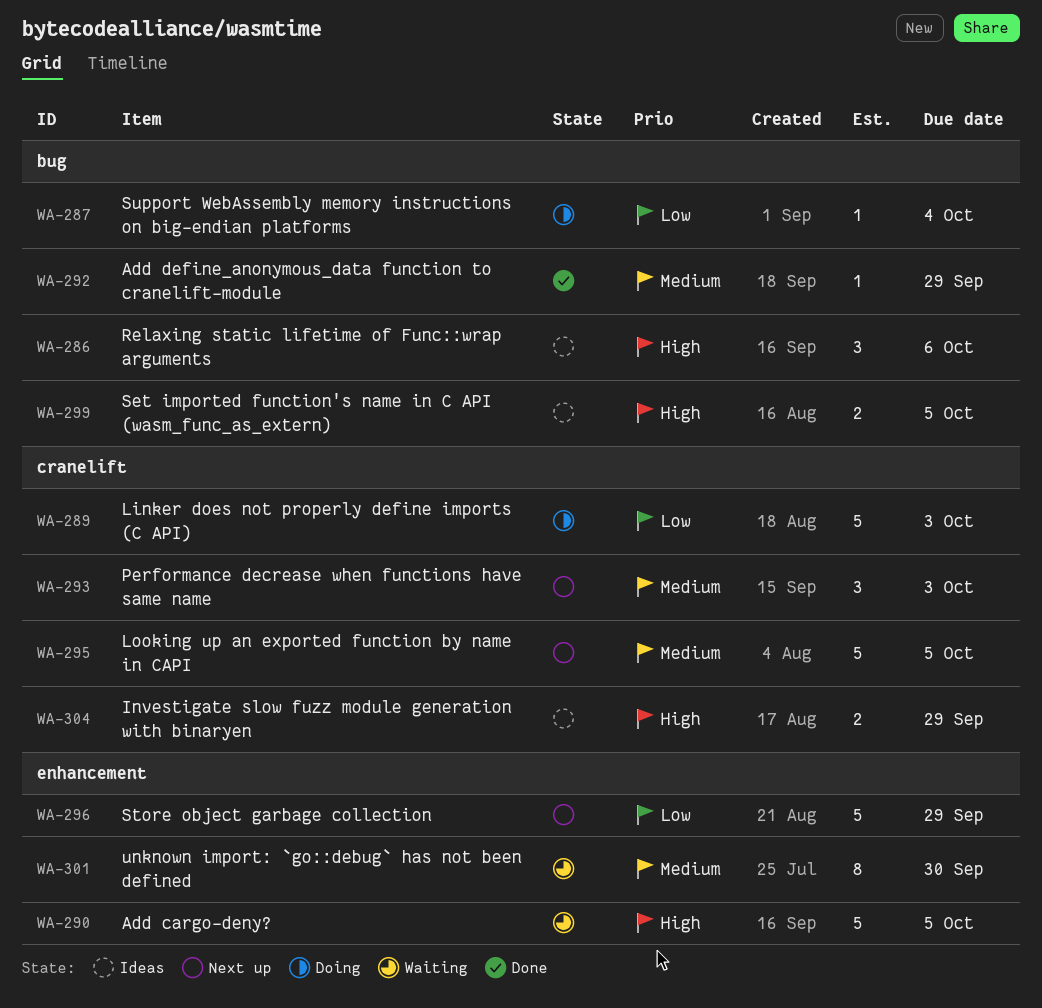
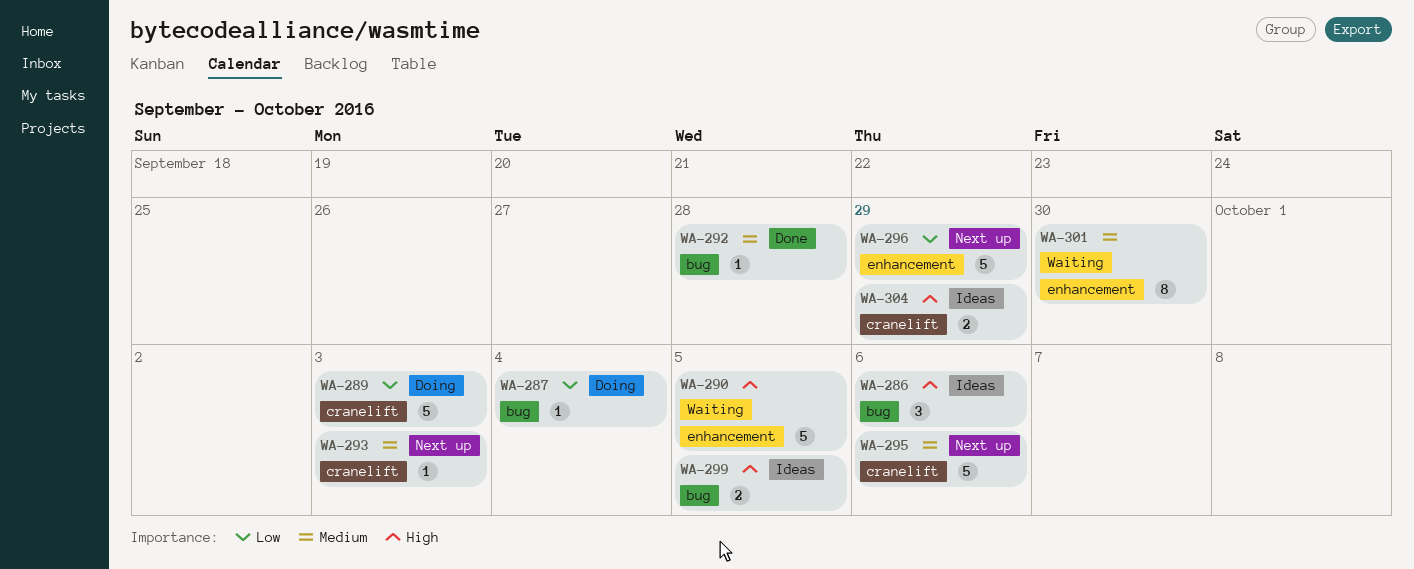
WA-292, due: Sep 29 -> Sep 28
WA-293, estimate: 3 -> 1
WA-295, due: Oct 5 -> Oct 6

